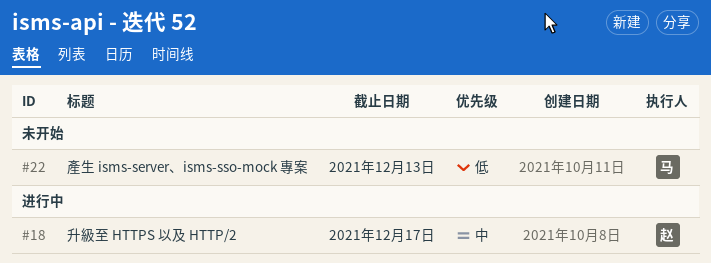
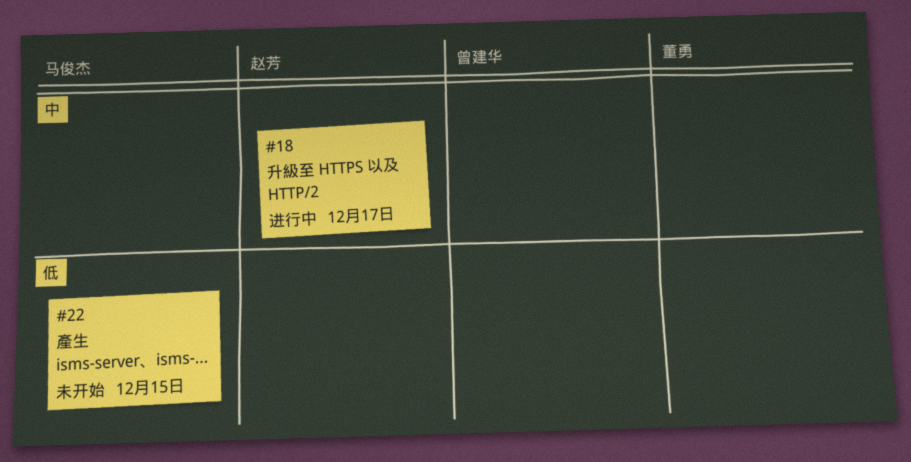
#22, due: Dec 13 -> Dec 15

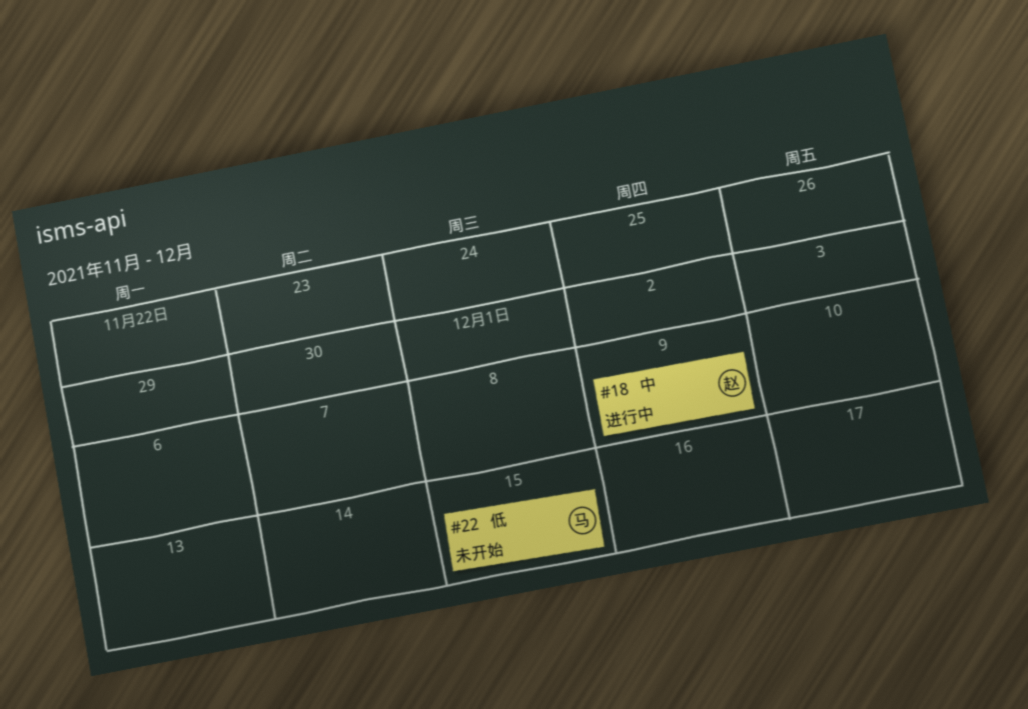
#18, due: Dec 17 -> Dec 9

